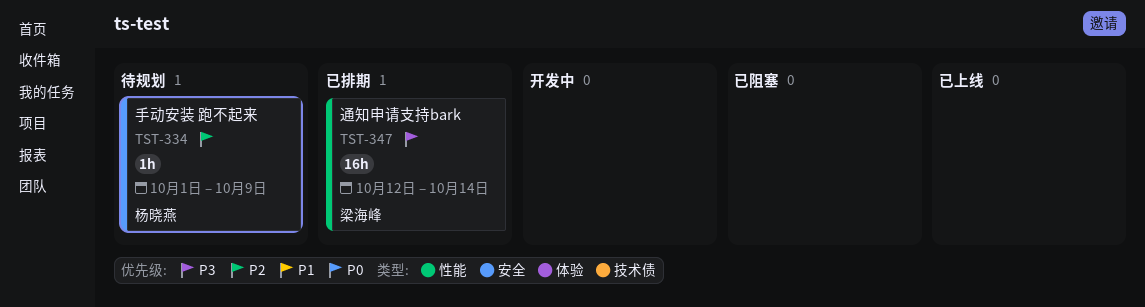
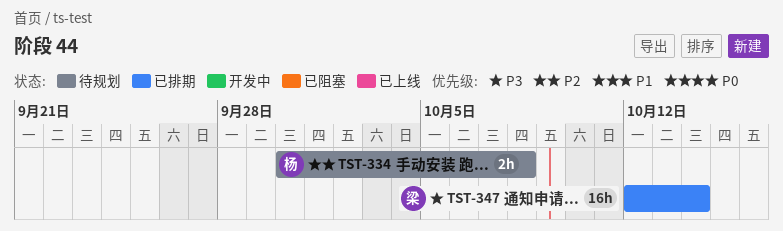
TST-334, estimate: 1h -> 2h
TST-334, start: Oct 1 -> Sep 30
TST-334, due: Oct 9 -> Oct 8

